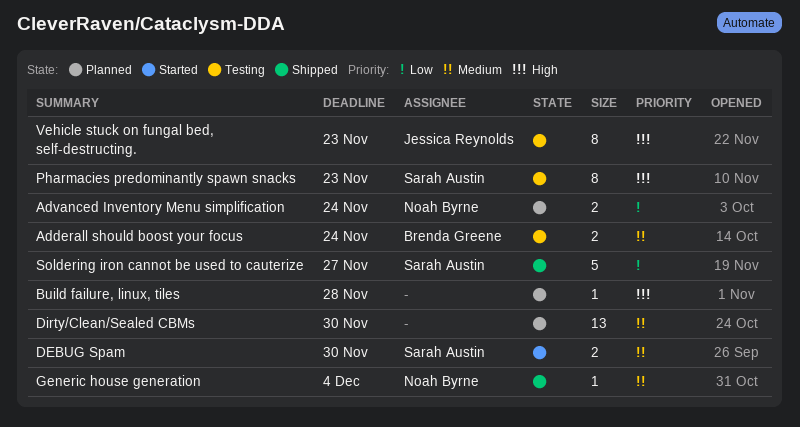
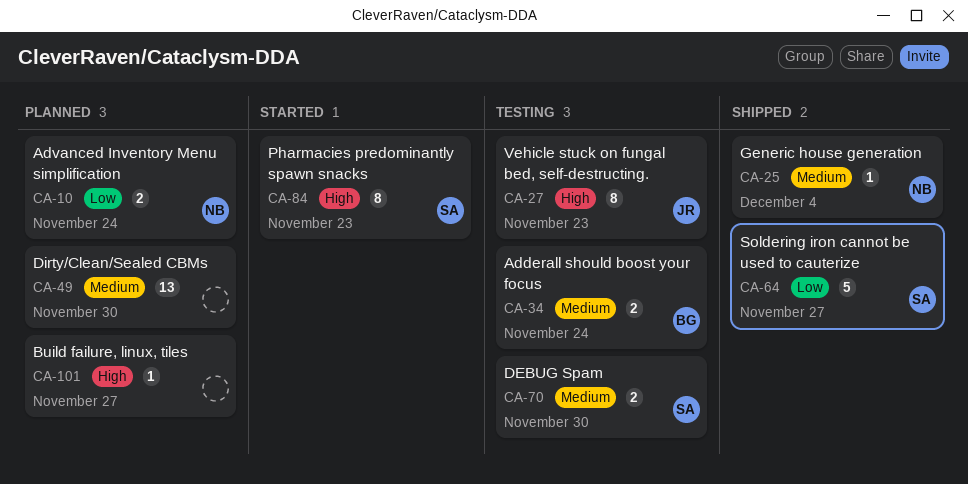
Build failure, linux, tiles, due: Nov 28 -> Nov 27
DEBUG Spam, status: Started -> Testing
Pharmacies predominantly spawn snacks, status: Testing -> Started

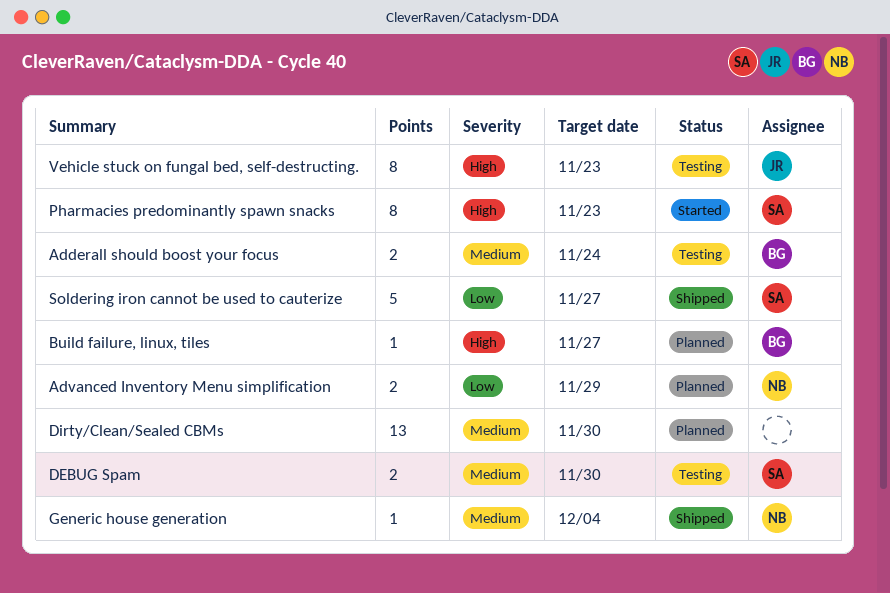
Advanced Inventory Menu simplification, due: Nov 24 -> Nov 29
Build failure, linux, tiles, owner: none -> BG

